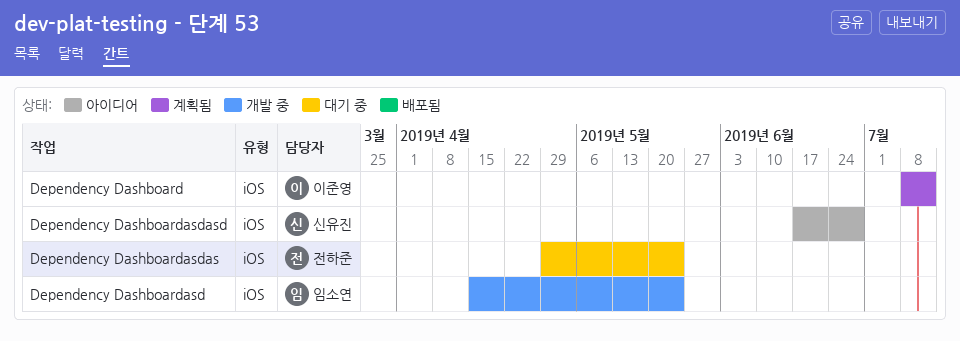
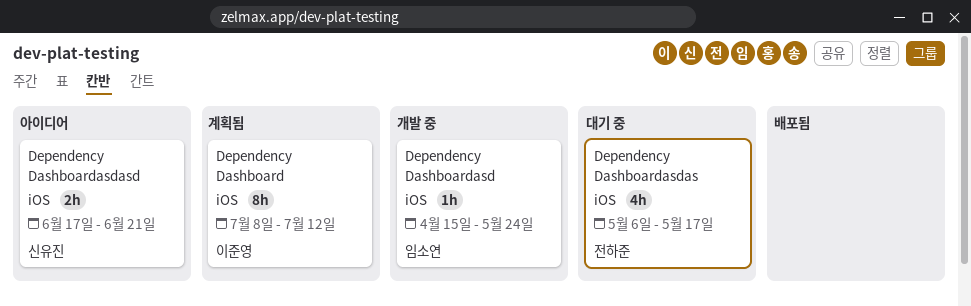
Dependency Dashboardasdas, start: Apr 29 -> May 6
Dependency Dashboardasdas, due: May 24 -> May 17
Dependency Dashboardasdasd, due: Jun 28 -> Jun 21

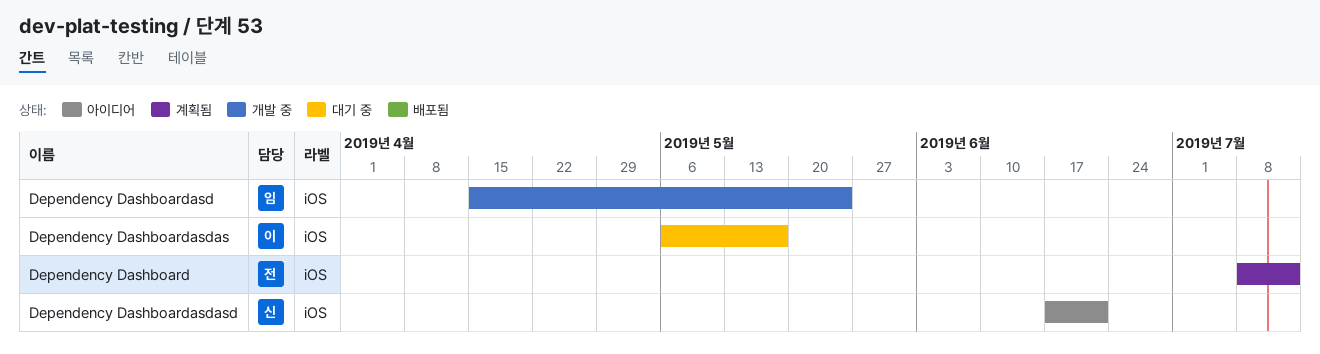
Dependency Dashboard, owner: 이준영 -> 전하준
Dependency Dashboardasdas, owner: 전하준 -> 이준영

